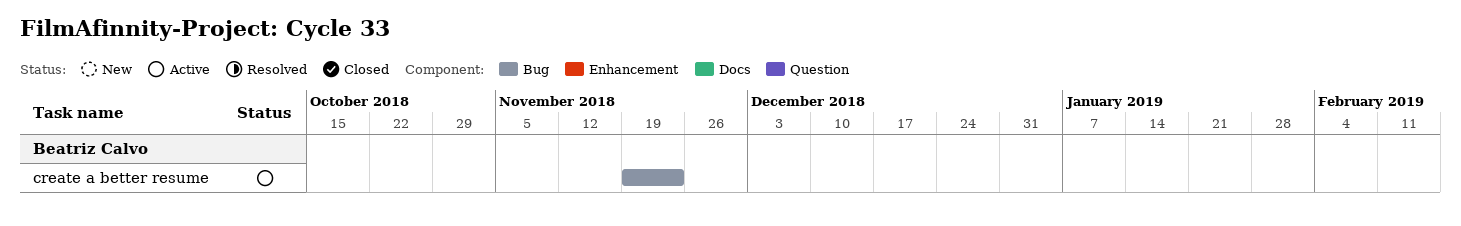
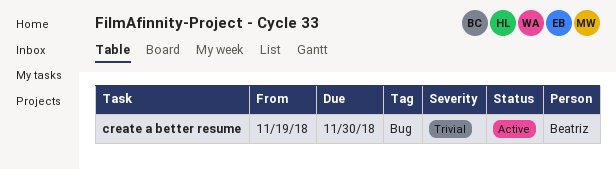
create a better resume, due: Nov 23 -> Nov 30

